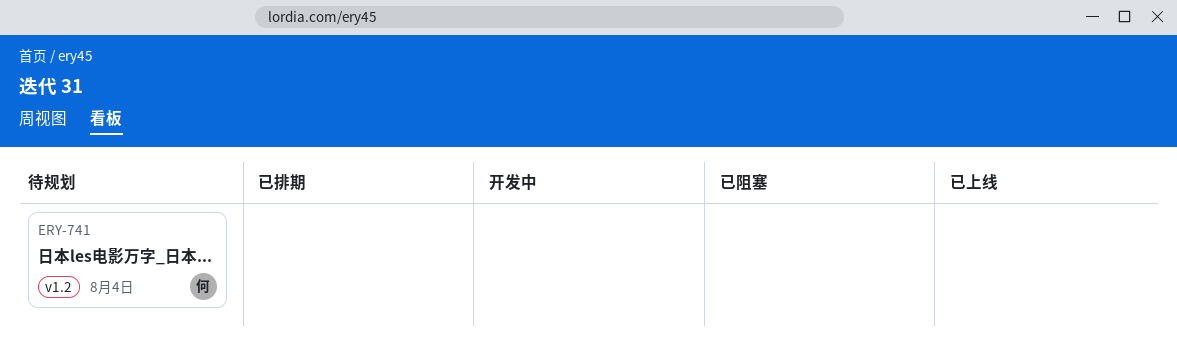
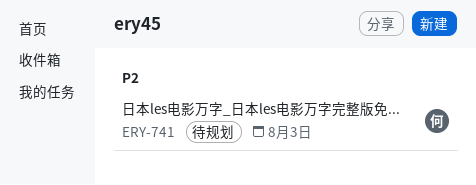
ERY-741, due: Aug 4 -> Aug 3

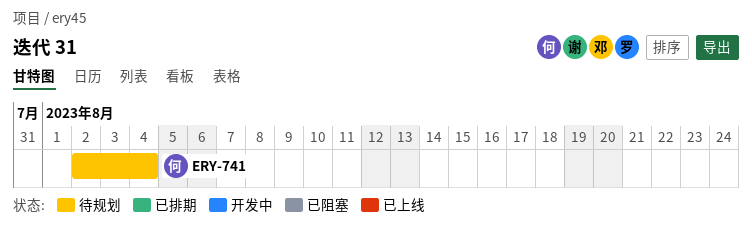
ERY-741, due: Aug 3 -> Aug 4

